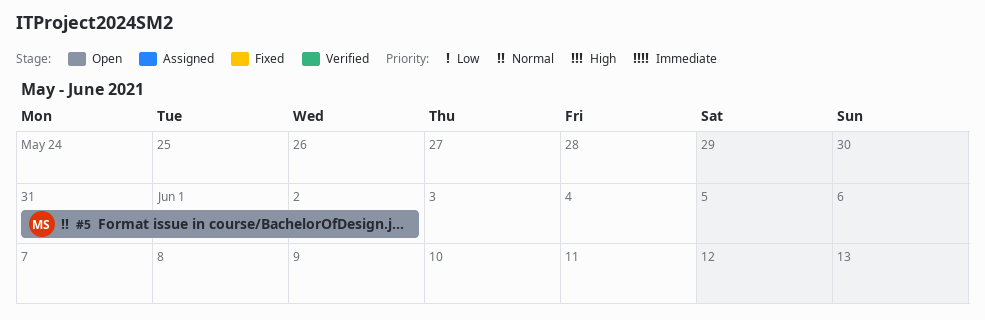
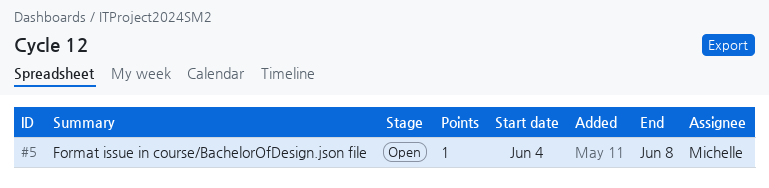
#5, start: May 31 -> Jun 4
#5, due: Jun 2 -> Jun 8

